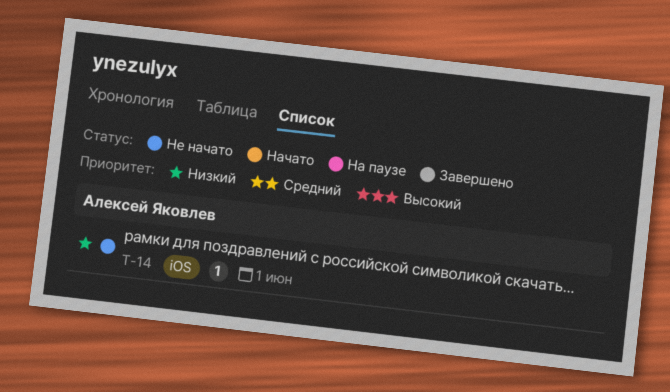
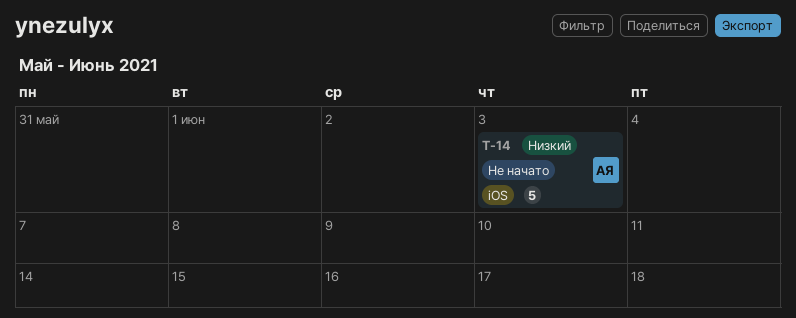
T-14, estimate: 1 -> 5
T-14, due: Jun 1 -> Jun 3

